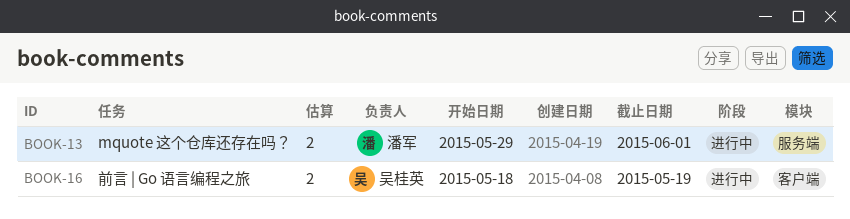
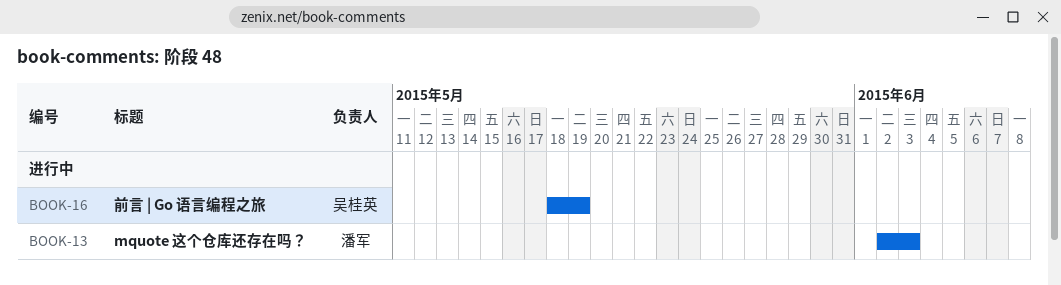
BOOK-13, start: May 29 -> Jun 2
BOOK-13, due: Jun 1 -> Jun 3

